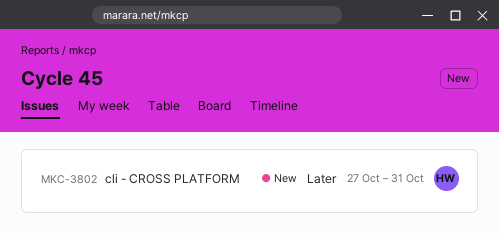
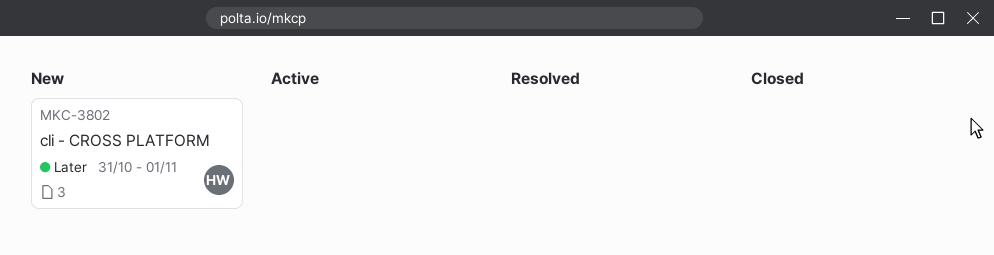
MKC-3802, start: Oct 27 -> Oct 31
MKC-3802, due: Oct 31 -> Nov 1

